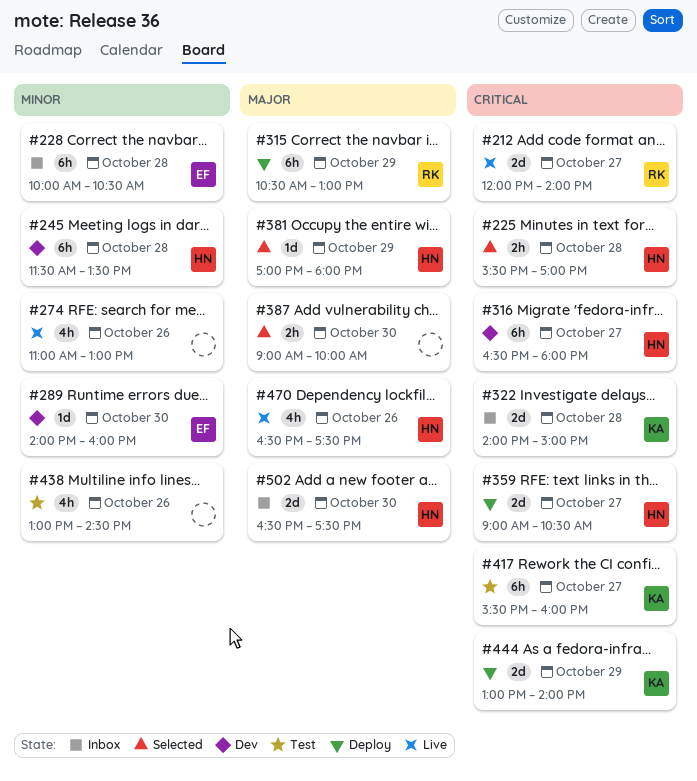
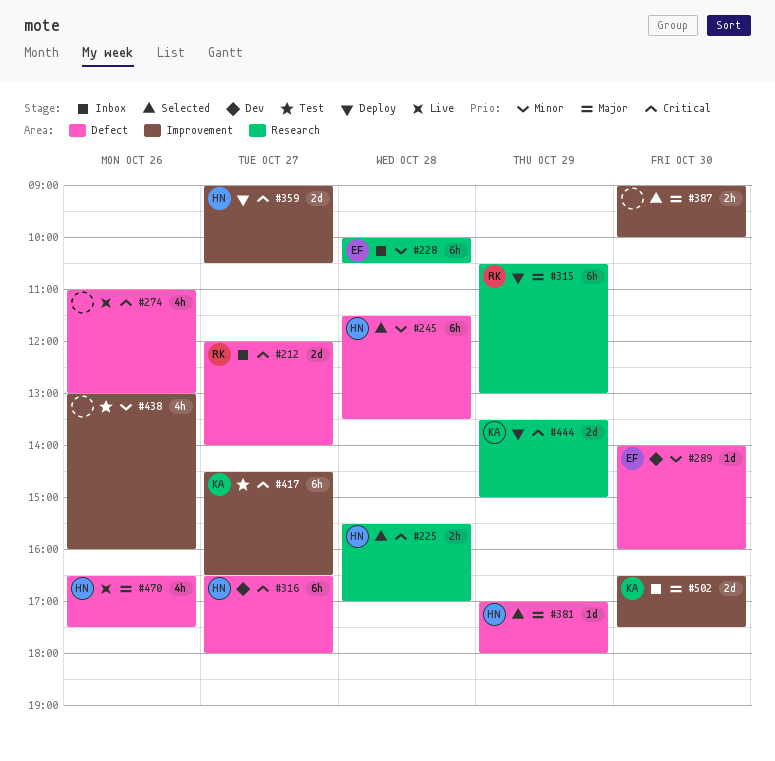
#212, status: Live -> Inbox
#245, status: Dev -> Selected
#274, priority: Minor -> Critical
#322: present -> none
#417, begins: 15:30 -> 14:30
#417, ends: 16:00 -> 16:30
#438, ends: 14:30 -> 16:00
#444, begins: 13:00 -> 13:30
#444, ends: 14:00 -> 15:00
#502, owner: HN -> KA

